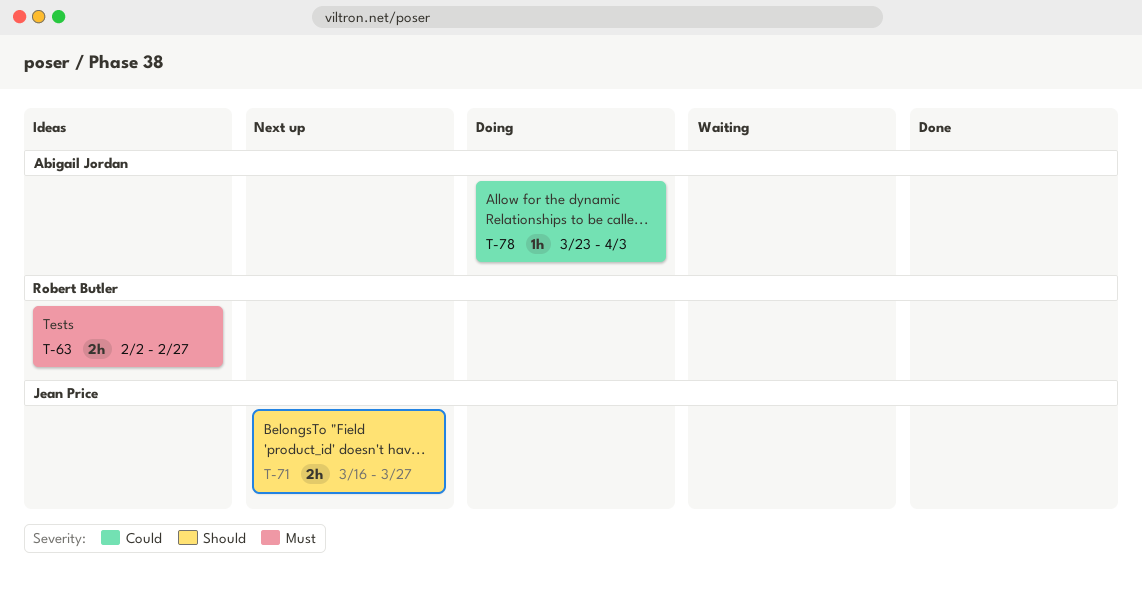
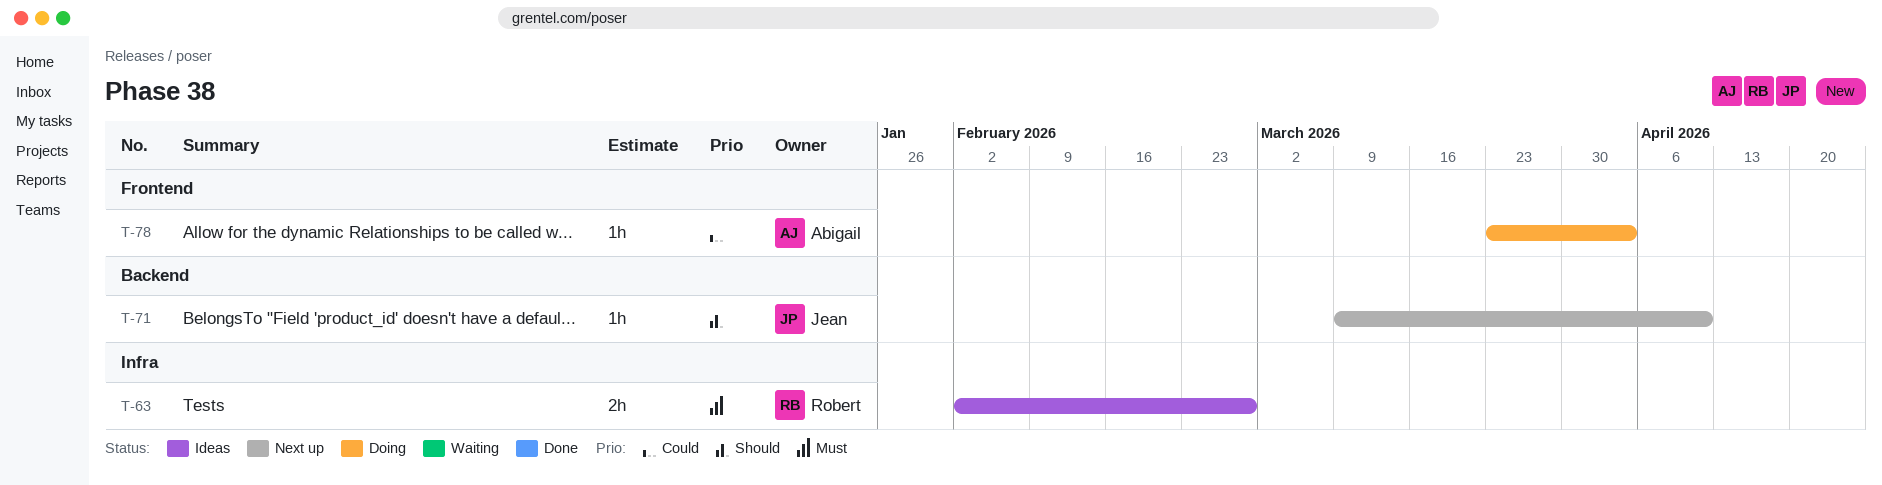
T-71, estimate: 2h -> 1h
T-71, start: Mar 16 -> Mar 9
T-71, due: Mar 27 -> Apr 10

